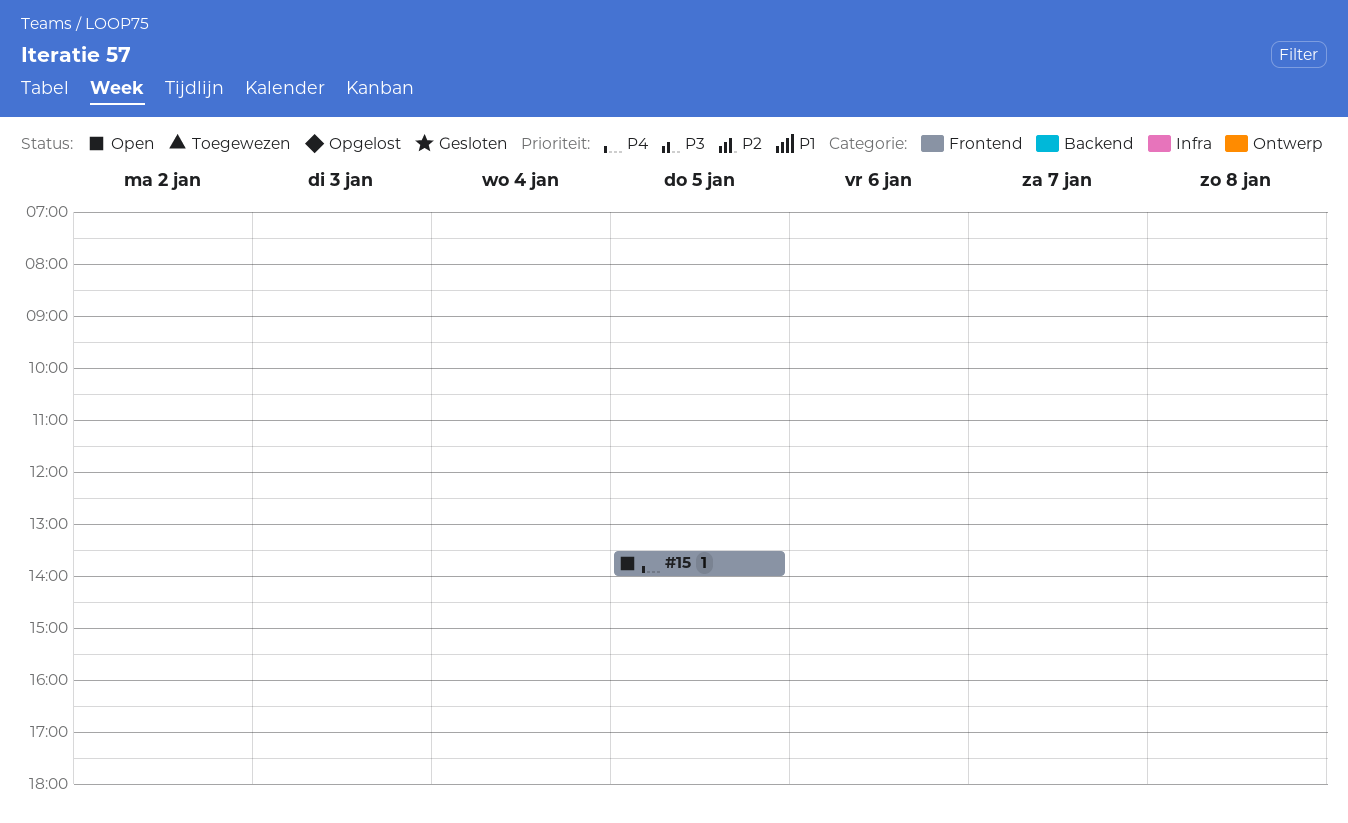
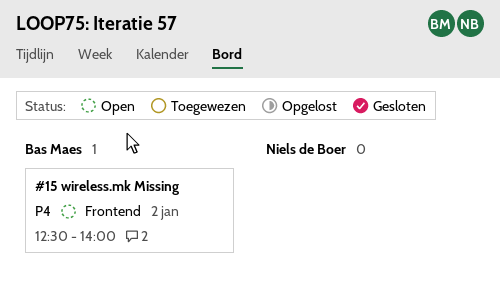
#15, day: Jan 5 -> Jan 2
#15, begins: 13:30 -> 12:30

